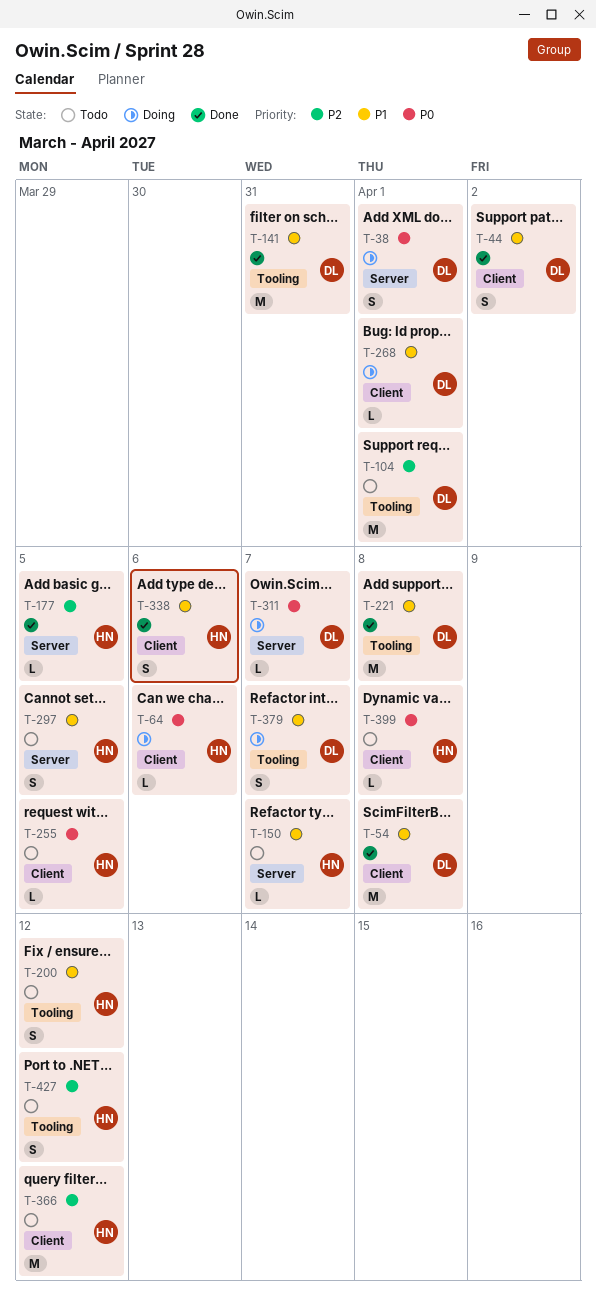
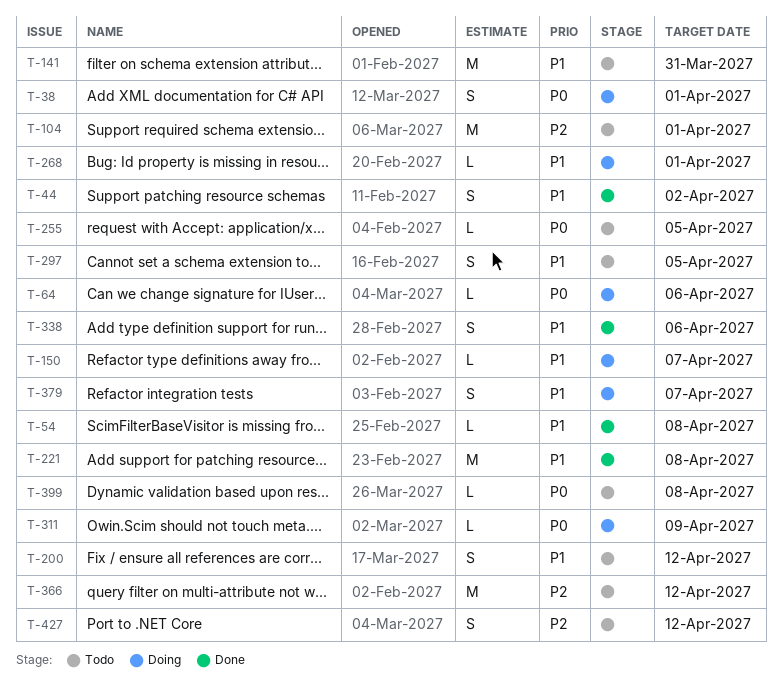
T-54, estimate: M -> L
T-141, status: Done -> Todo
T-150, status: Todo -> Doing
T-177: present -> none
T-311, due: Apr 7 -> Apr 9

